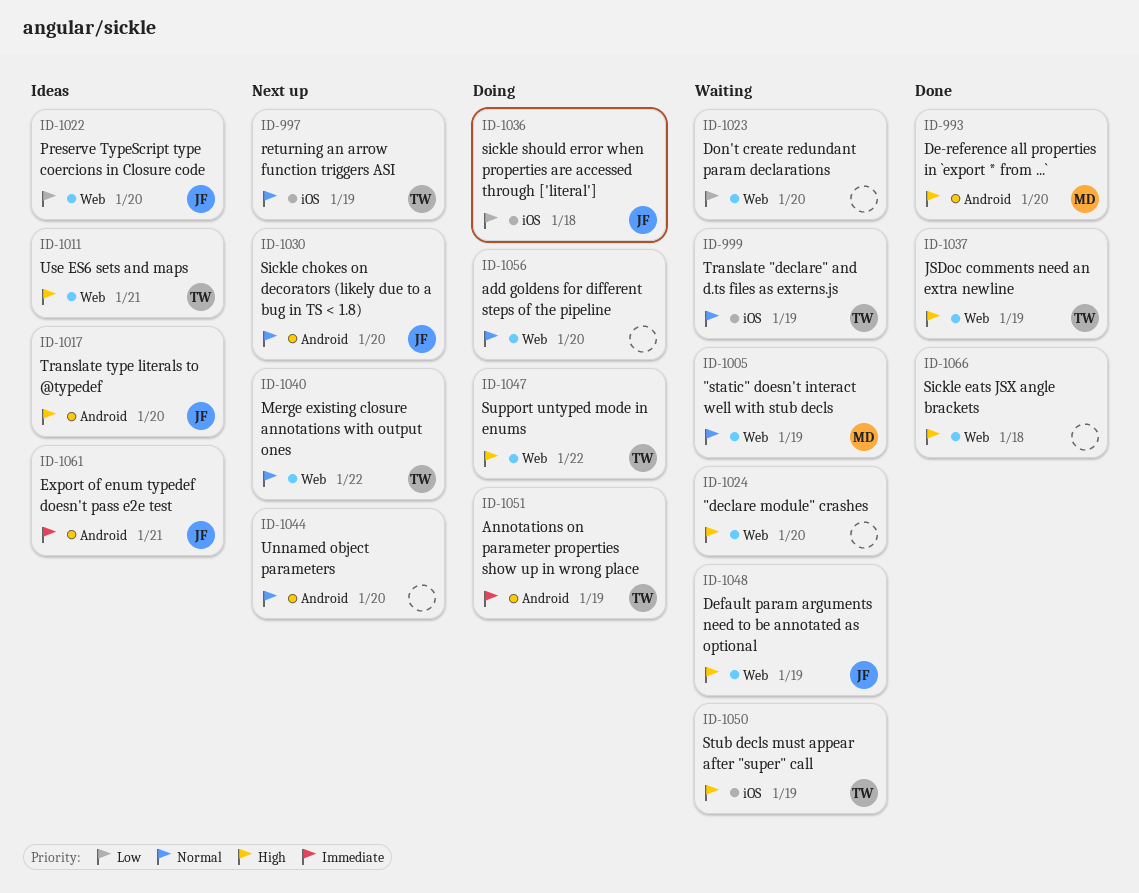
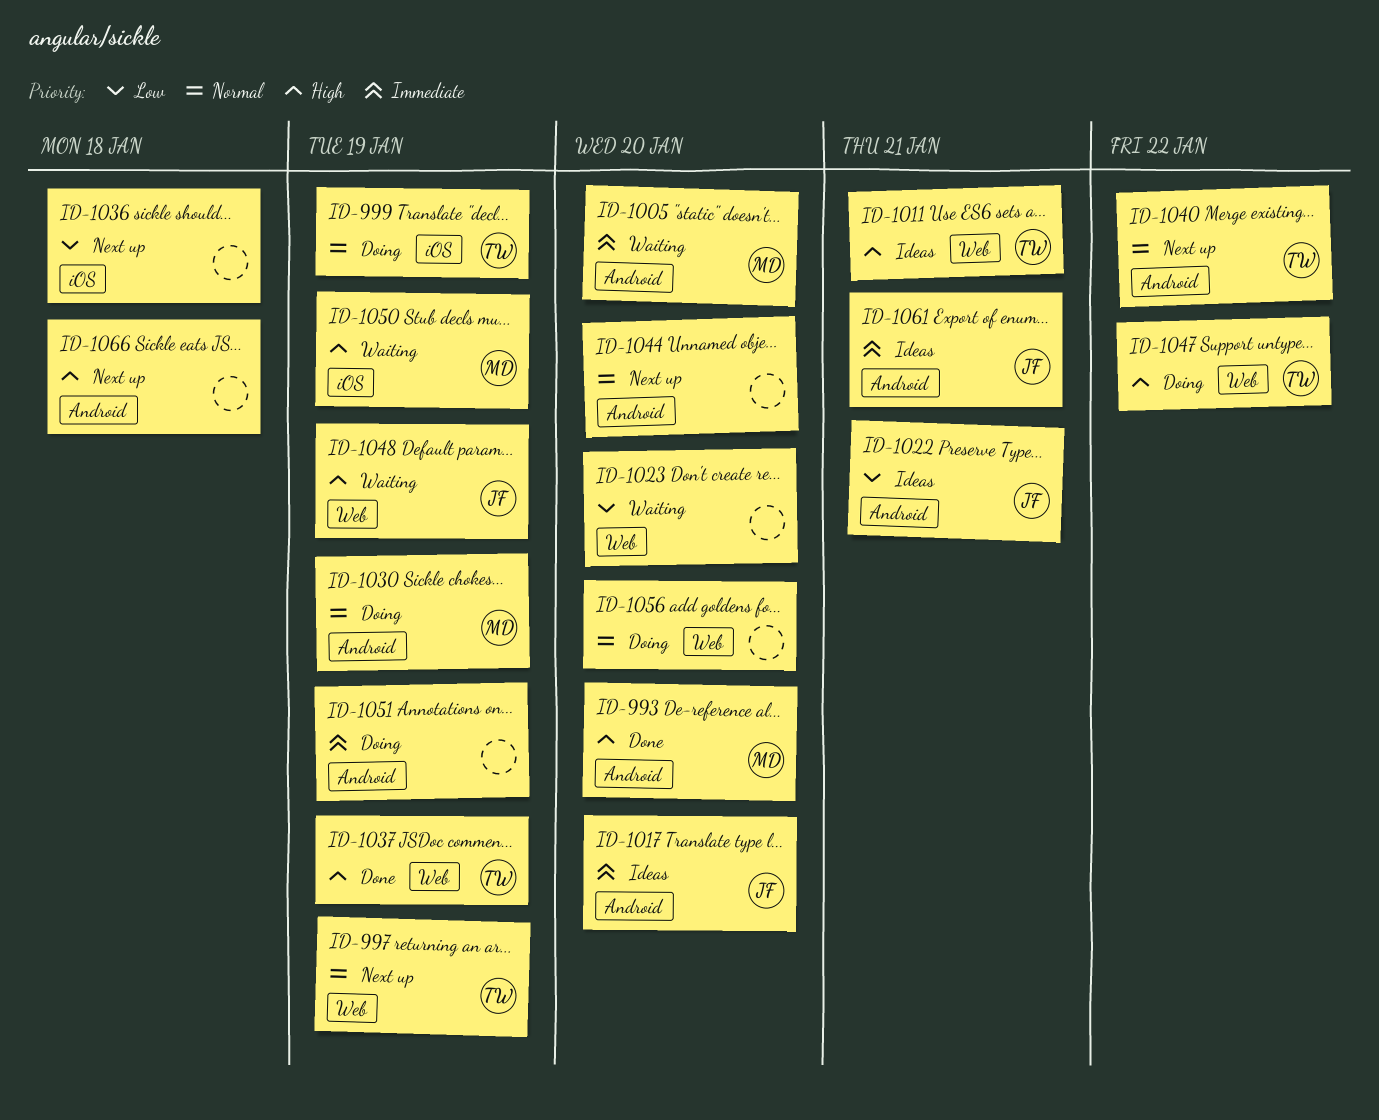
ID-997, label: iOS -> Web
ID-999, status: Waiting -> Doing
ID-1005, priority: Normal -> Immediate
ID-1005, label: Web -> Android
ID-1005, due: Jan 19 -> Jan 20
ID-1017, priority: High -> Immediate
ID-1022, label: Web -> Android
ID-1022, due: Jan 20 -> Jan 21
ID-1024: present -> none
ID-1030, status: Next up -> Doing
ID-1030, owner: JF -> MD
ID-1030, due: Jan 20 -> Jan 19
ID-1036, status: Doing -> Next up
ID-1036, owner: JF -> none
ID-1040, label: Web -> Android
ID-1050, owner: TW -> MD
ID-1051, owner: TW -> none
ID-1066, status: Done -> Next up
ID-1066, label: Web -> Android

